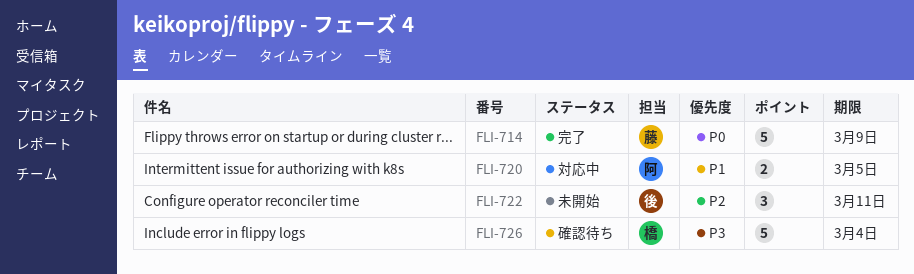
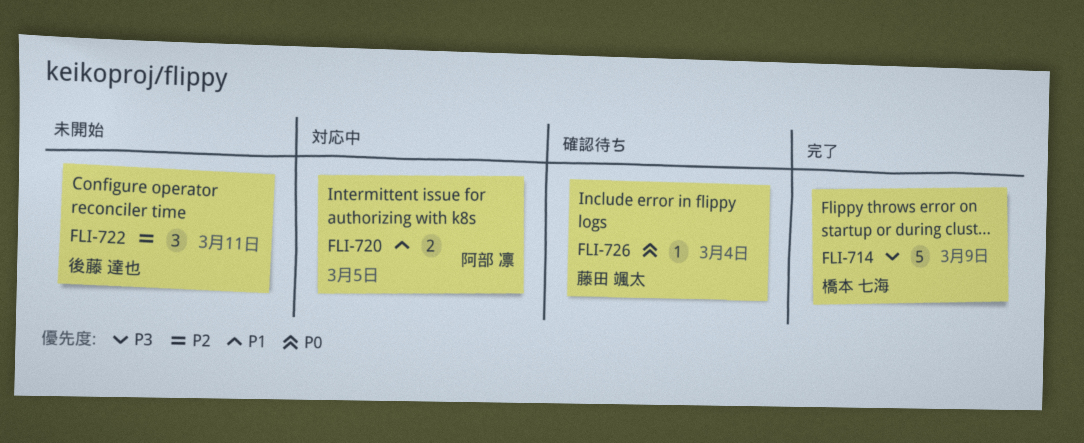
FLI-714, owner: 藤田 颯太 -> 橋本 七海
FLI-714, priority: P0 -> P3
FLI-726, owner: 橋本 七海 -> 藤田 颯太
FLI-726, priority: P3 -> P0
FLI-726, estimate: 5 -> 1

